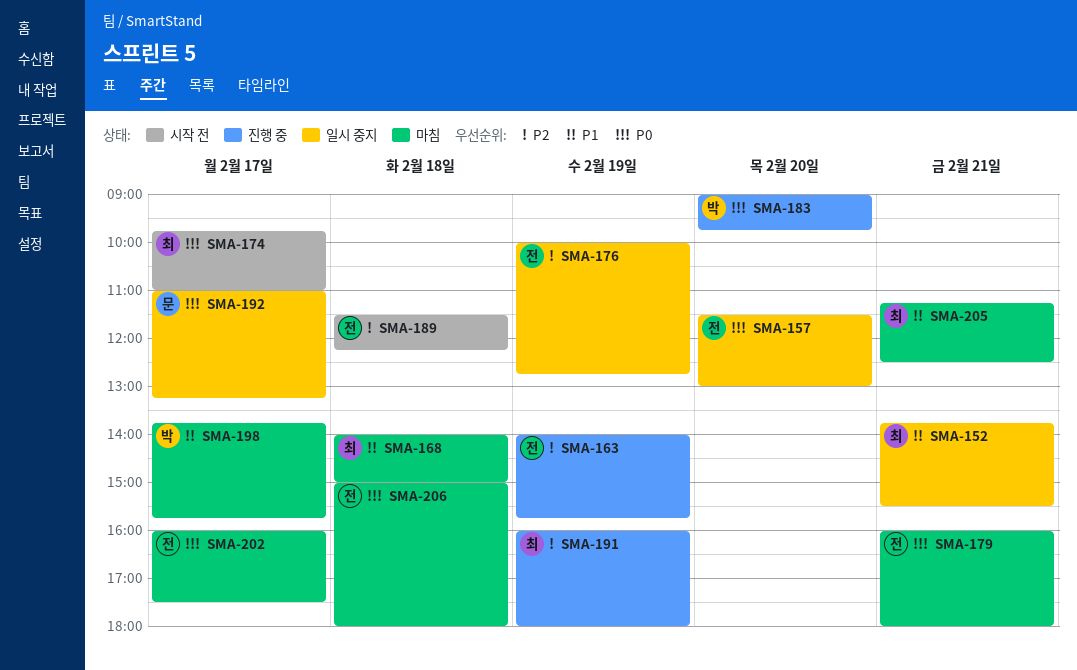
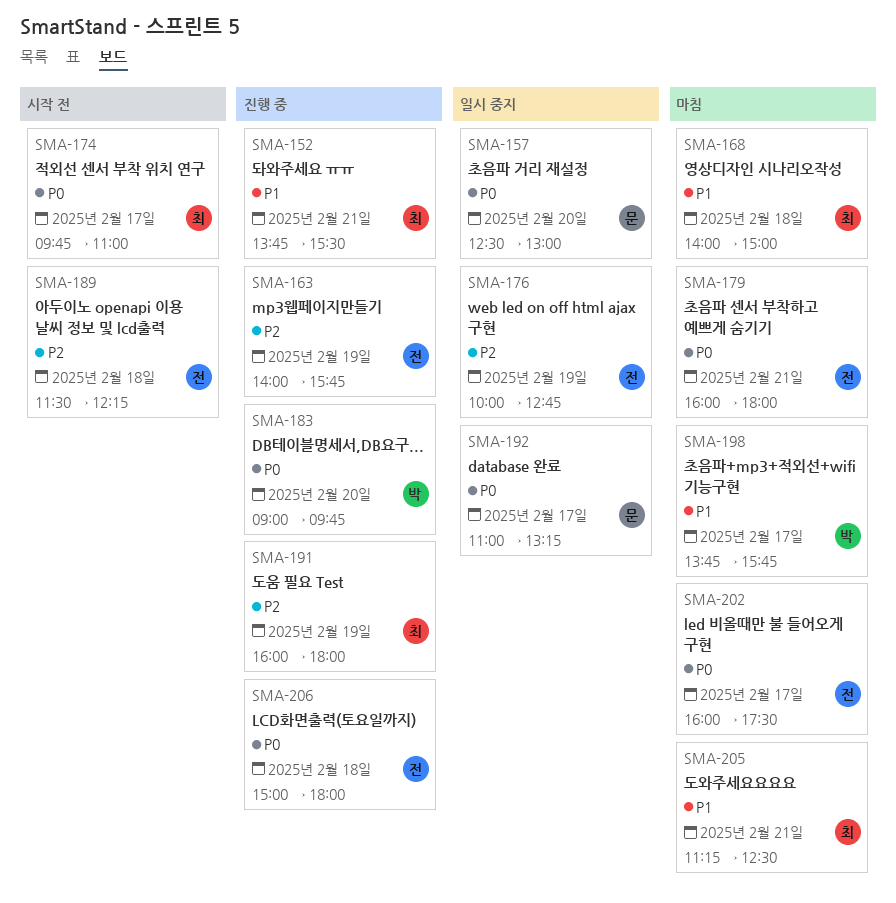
SMA-152, status: 일시 중지 -> 진행 중
SMA-157, owner: 전 -> 문
SMA-157, begins: 11:30 -> 12:30
SMA-206, status: 마침 -> 진행 중

